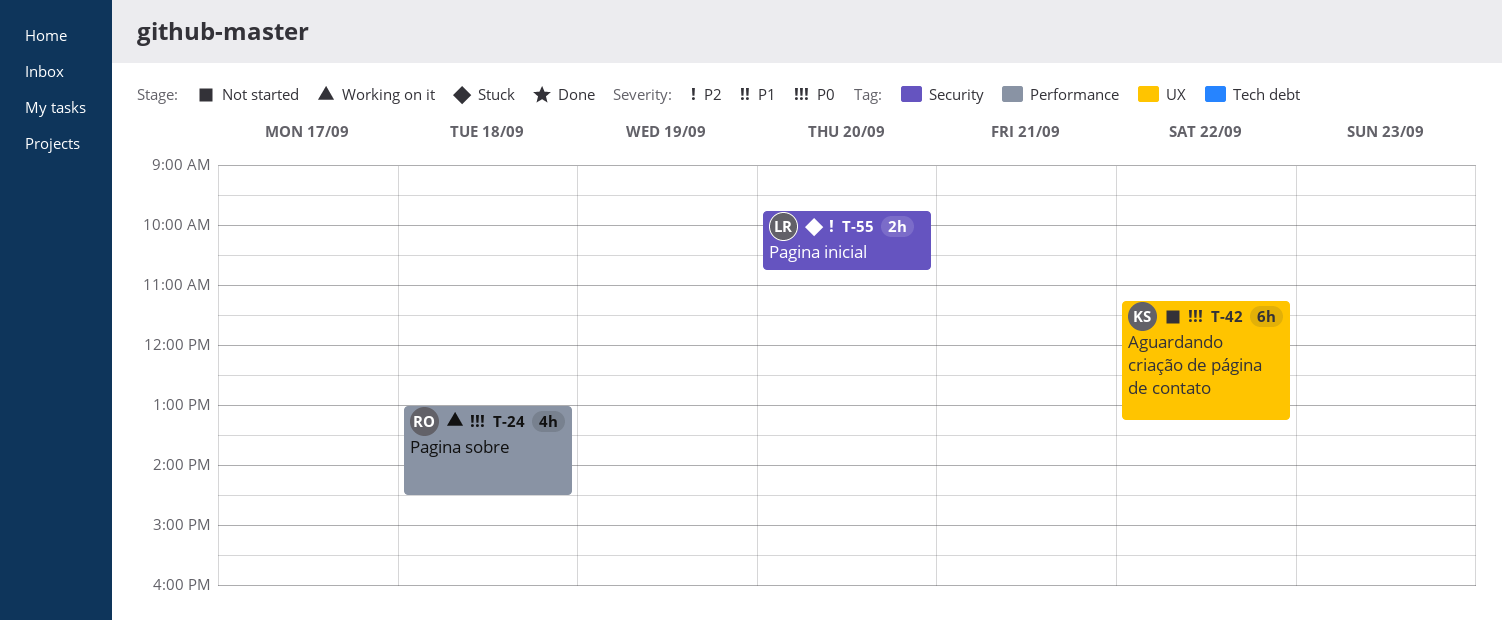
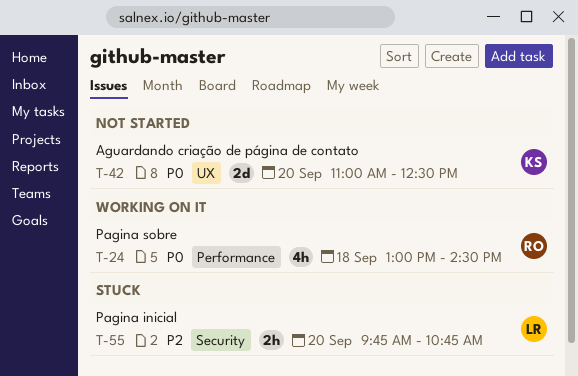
T-42, estimate: 6h -> 2d
T-42, day: Sep 22 -> Sep 20
T-42, begins: 11:15 -> 11:00
T-42, ends: 13:15 -> 12:30

